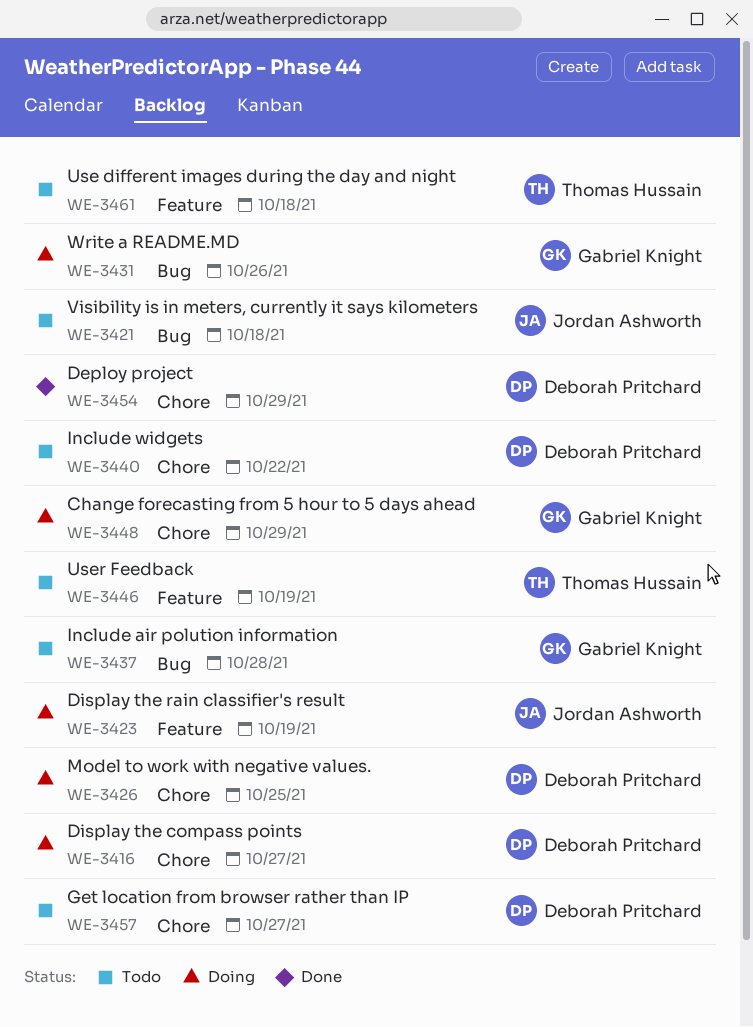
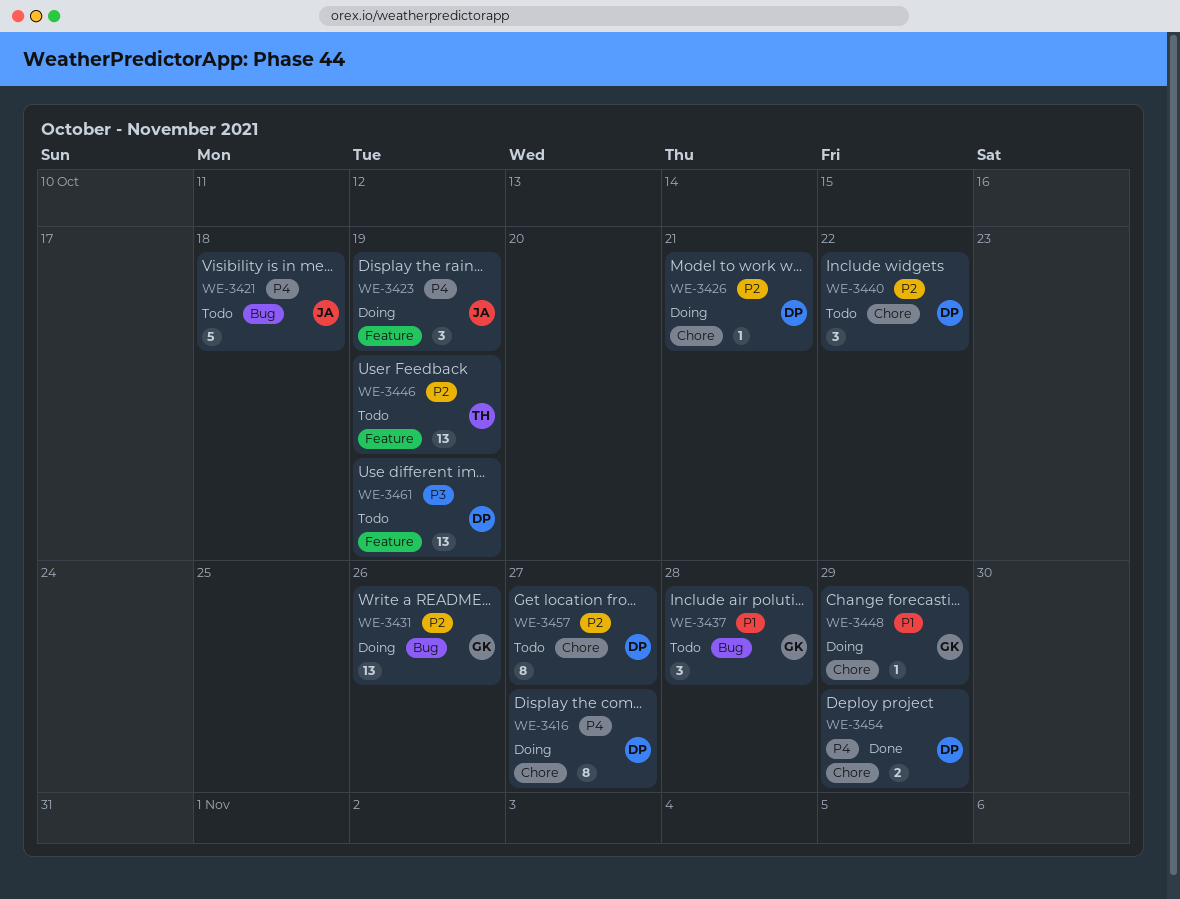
WE-3426, due: Oct 25 -> Oct 21
WE-3461, owner: Thomas Hussain -> Deborah Pritchard
WE-3461, due: Oct 18 -> Oct 19

